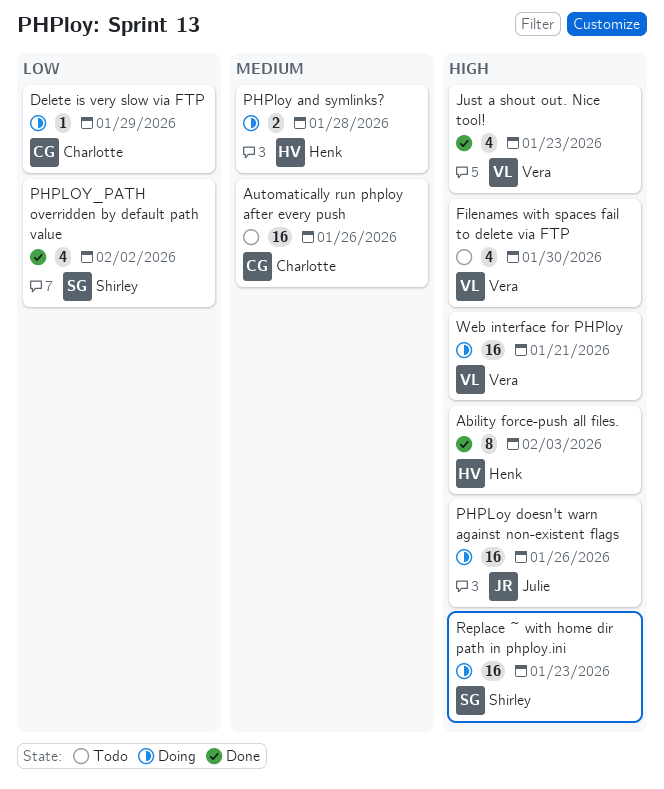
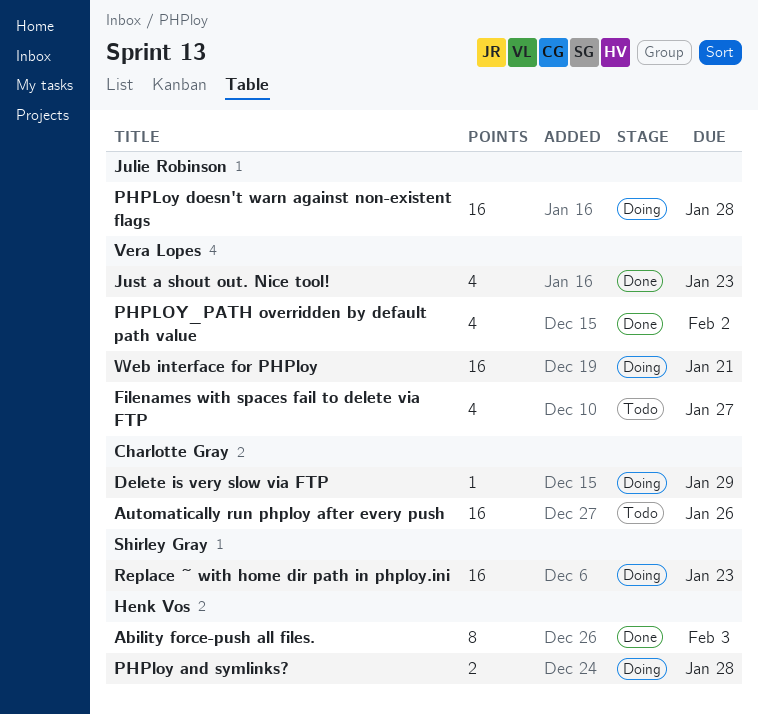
Filenames with spaces fail to delete via FTP, due: Jan 30 -> Jan 27
PHPLoy doesn't warn against non-existent flags, due: Jan 26 -> Jan 28
PHPLOY_PATH overridden by default path value, owner: Shirley Gray -> Vera Lopes

